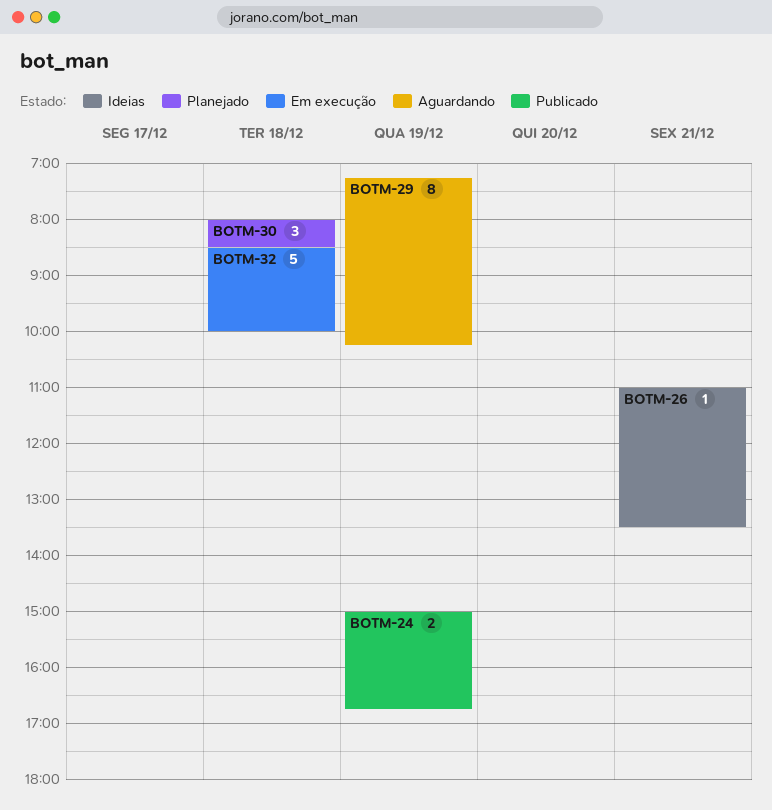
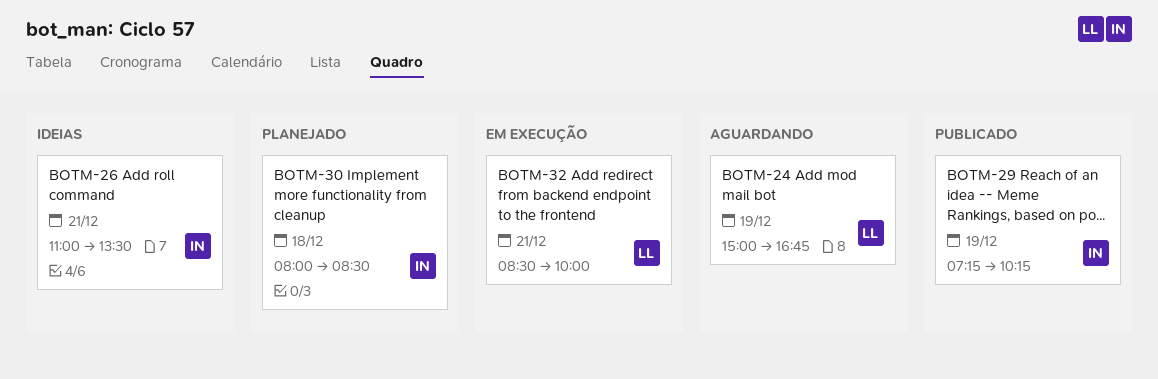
BOTM-24, status: Publicado -> Aguardando
BOTM-29, status: Aguardando -> Publicado
BOTM-32, day: Dec 18 -> Dec 21

